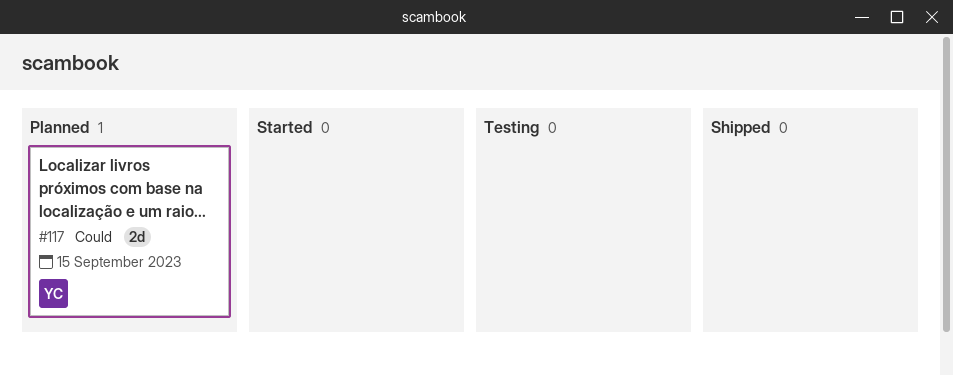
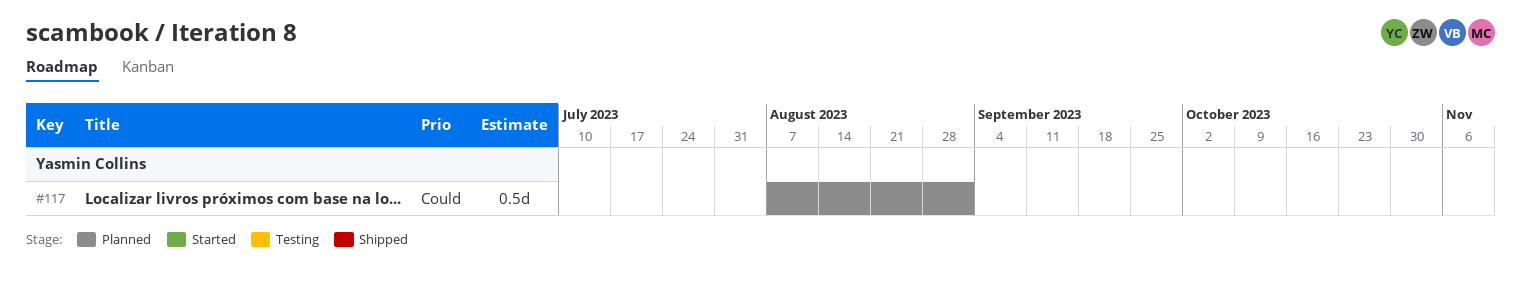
#117, estimate: 2d -> 0.5d
#117, due: Sep 15 -> Sep 1

